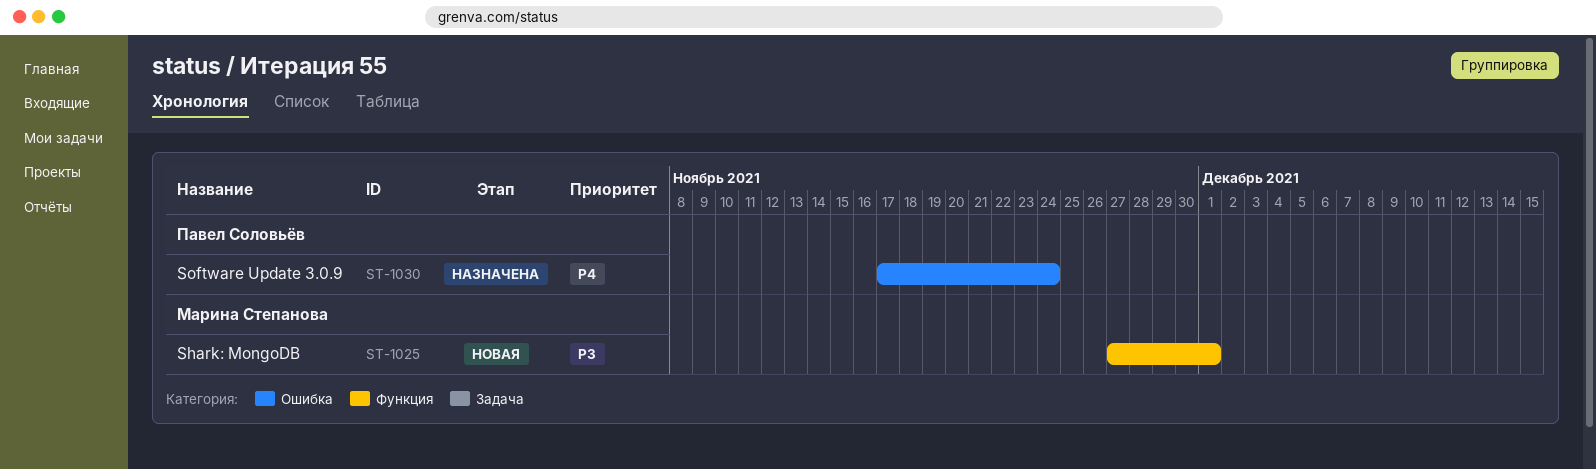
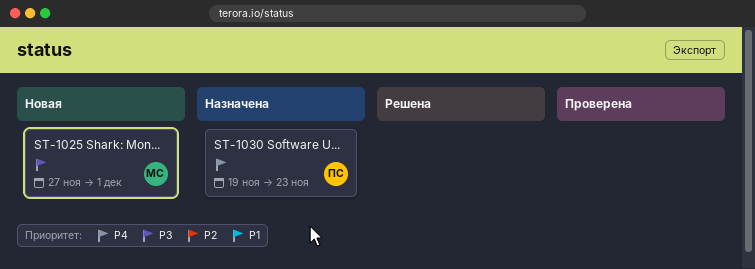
ST-1030, start: Nov 17 -> Nov 19
ST-1030, due: Nov 24 -> Nov 23

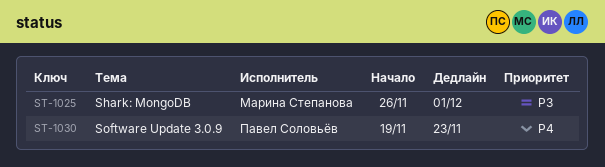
ST-1025, start: Nov 27 -> Nov 26

